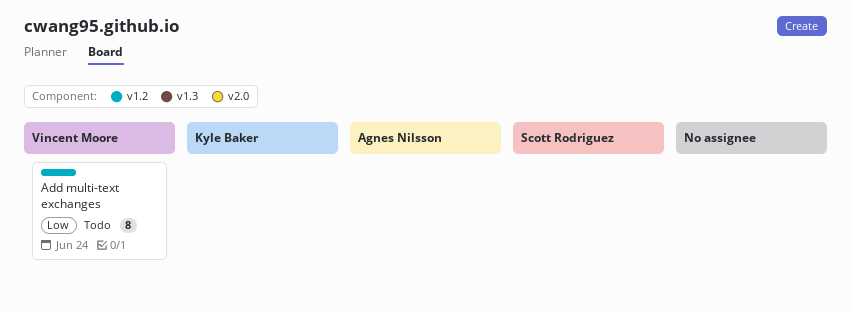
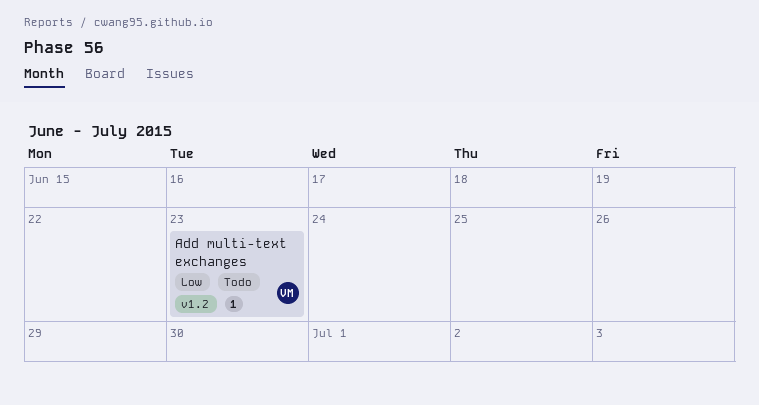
Add multi-text exchanges, estimate: 8 -> 1
Add multi-text exchanges, due: Jun 24 -> Jun 23

